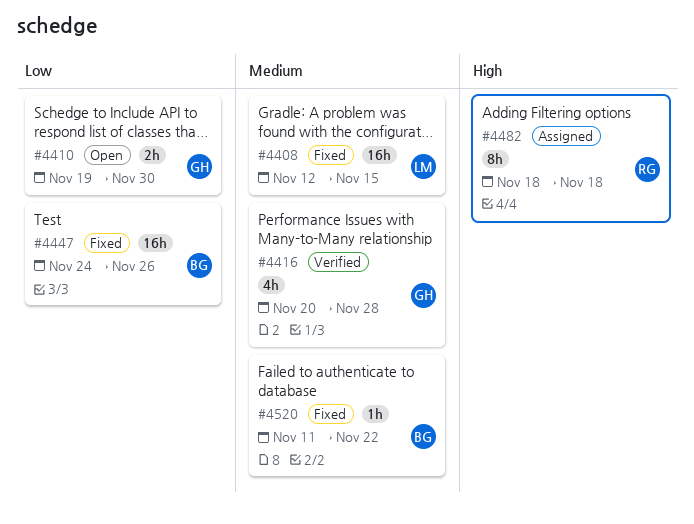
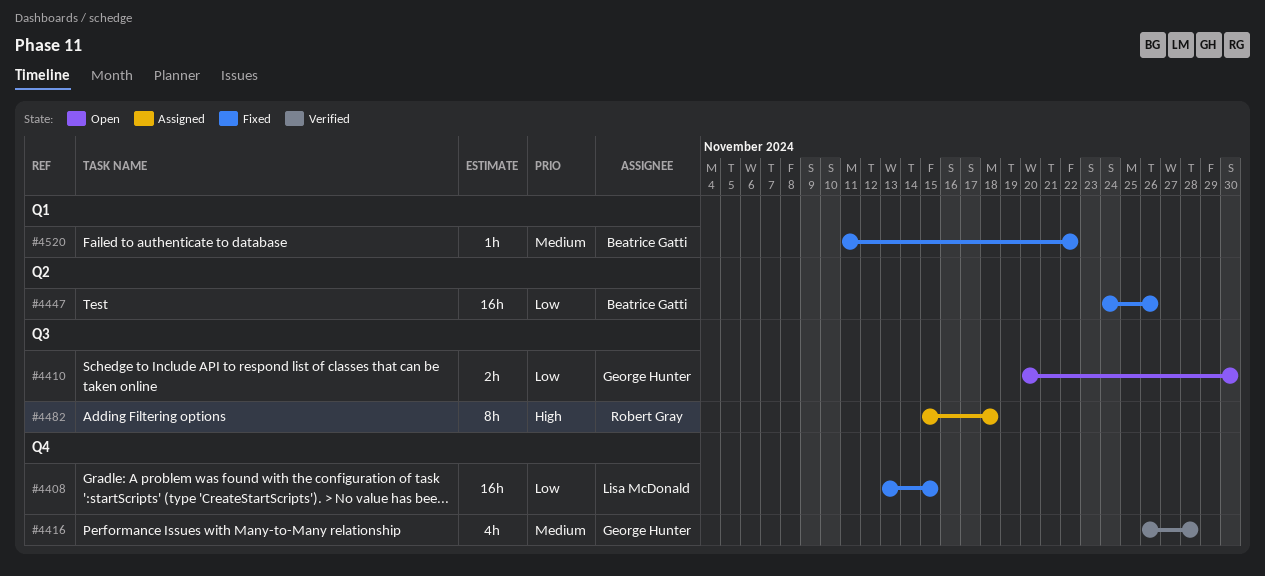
#4408, priority: Medium -> Low
#4408, start: Nov 12 -> Nov 13
#4410, start: Nov 19 -> Nov 20
#4416, start: Nov 20 -> Nov 26
#4482, start: Nov 18 -> Nov 15

